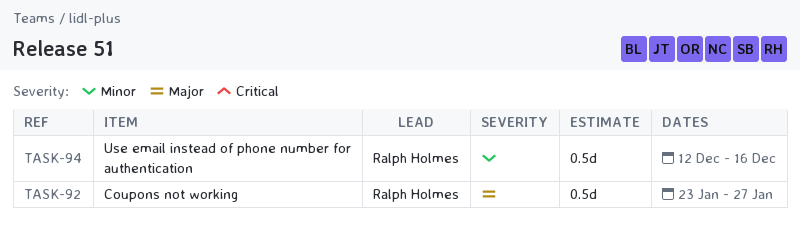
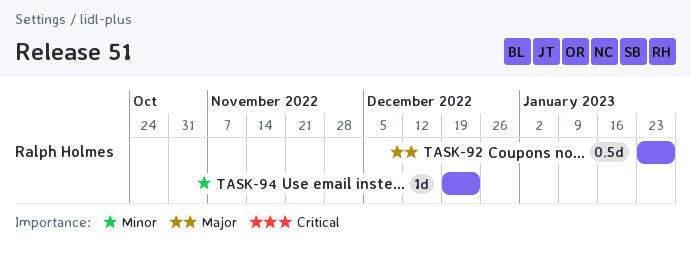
TASK-94, estimate: 0.5d -> 1d
TASK-94, start: Dec 12 -> Dec 19
TASK-94, due: Dec 16 -> Dec 23

